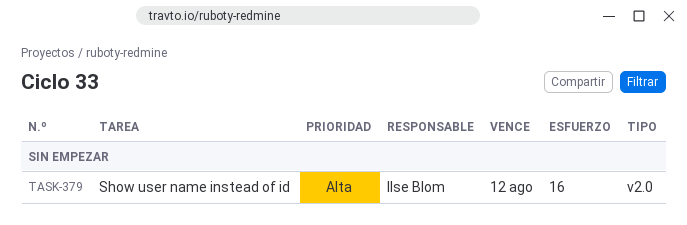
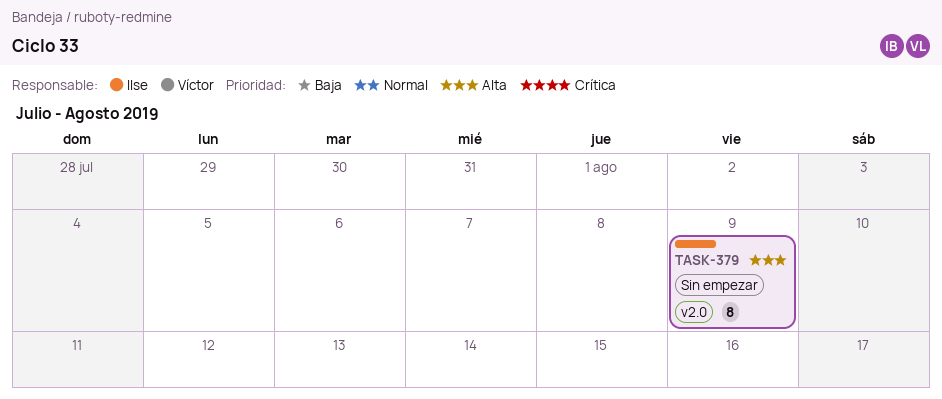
TASK-379, estimate: 16 -> 8
TASK-379, due: Aug 12 -> Aug 9

